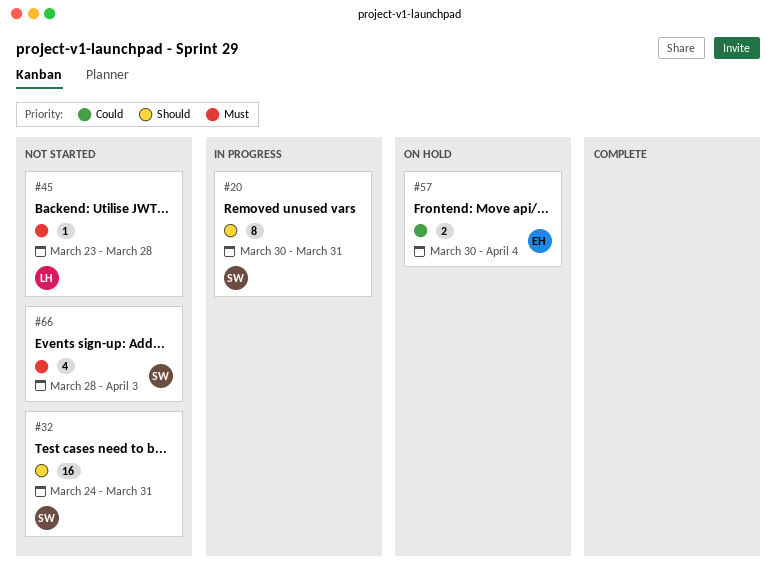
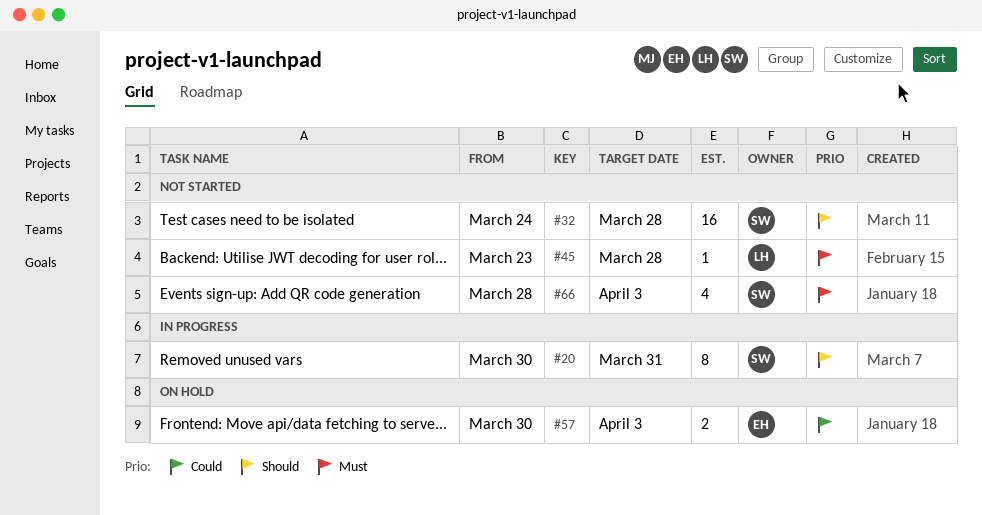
#32, due: Mar 31 -> Mar 28
#57, due: Apr 4 -> Apr 3

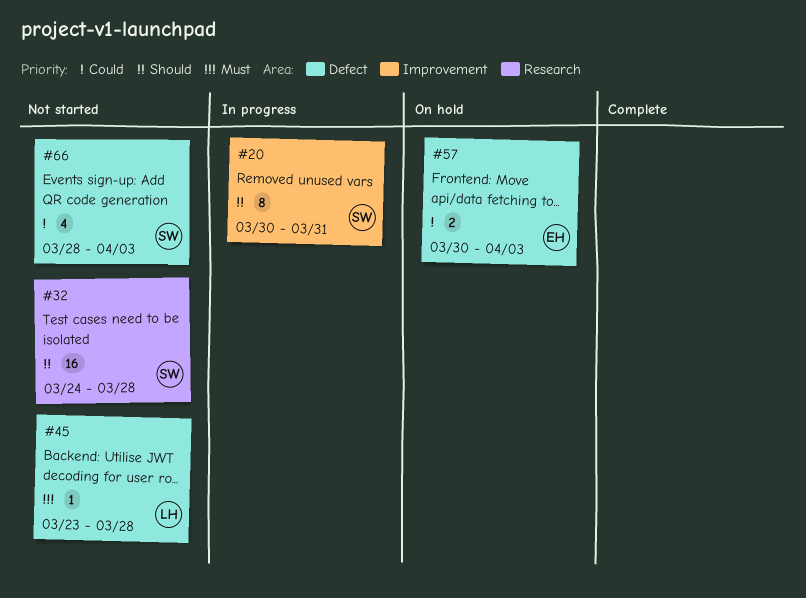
#66, priority: Must -> Could

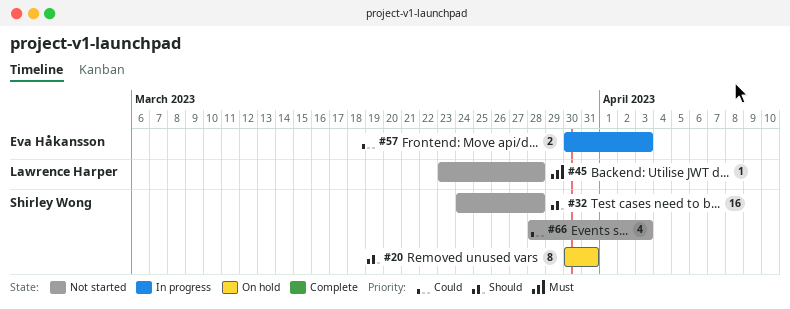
#20, status: In progress -> On hold
#57, status: On hold -> In progress

